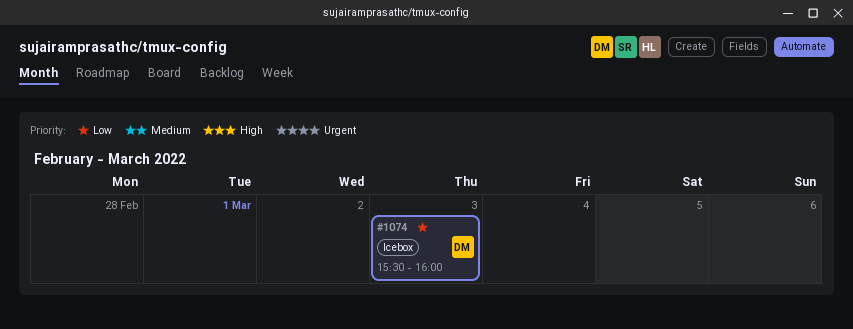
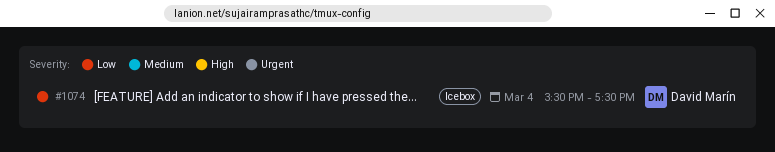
#1074, day: Mar 3 -> Mar 4
#1074, ends: 16:00 -> 17:30

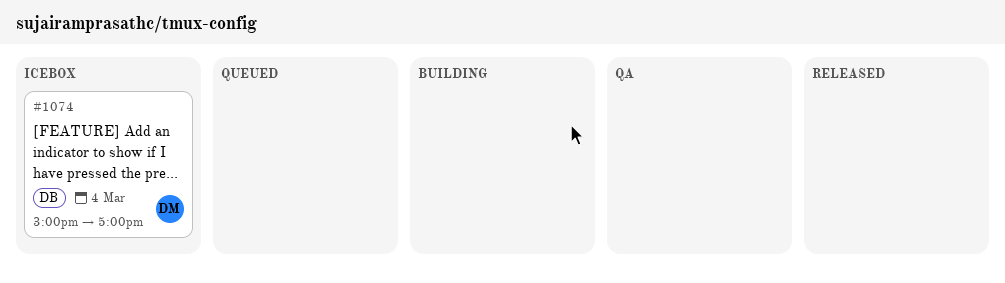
#1074, begins: 15:30 -> 15:00
#1074, ends: 17:30 -> 17:00

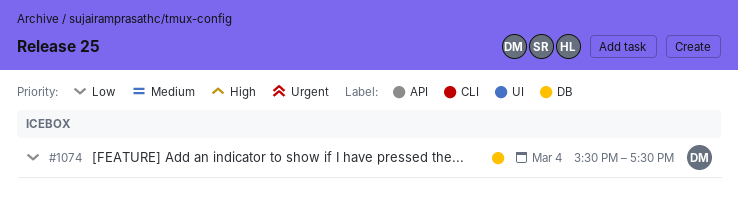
#1074, begins: 15:00 -> 15:30
#1074, ends: 17:00 -> 17:30

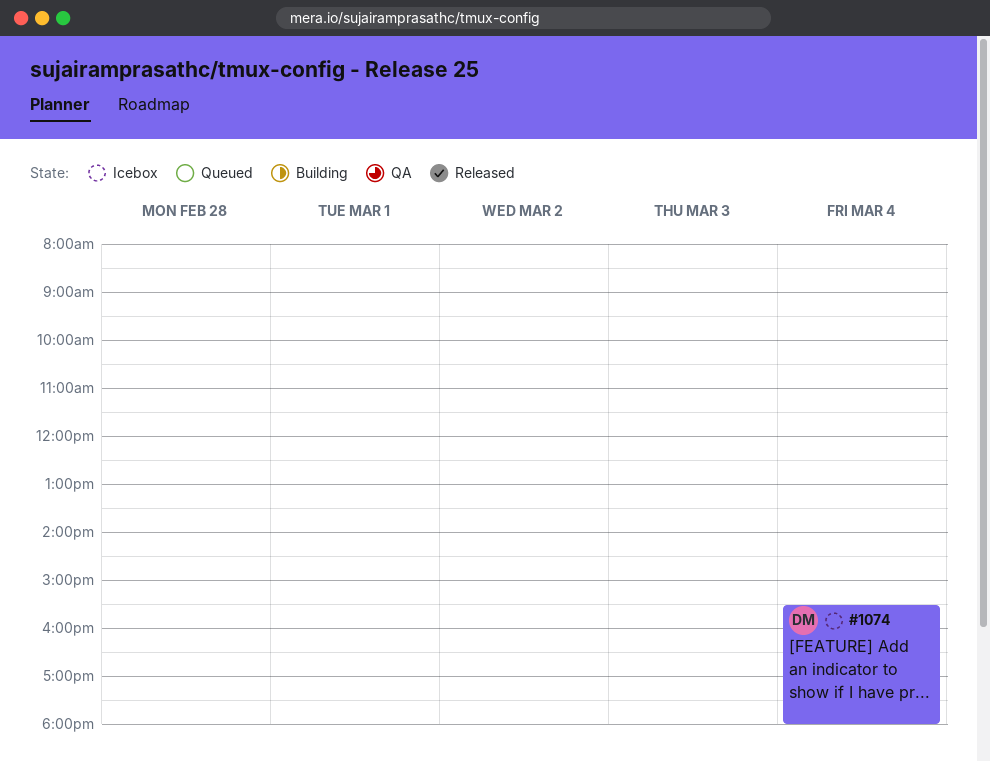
#1074, ends: 17:30 -> 18:00

